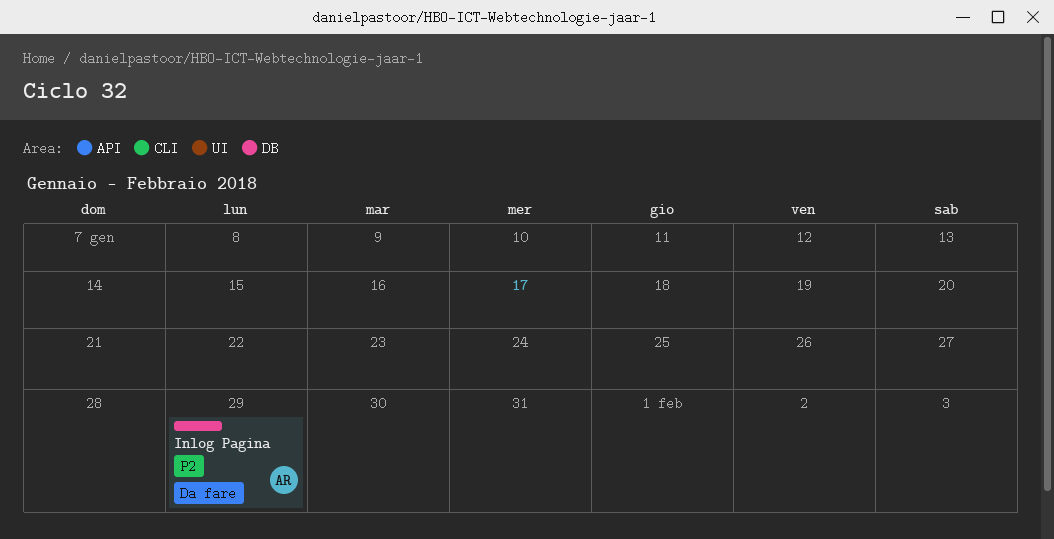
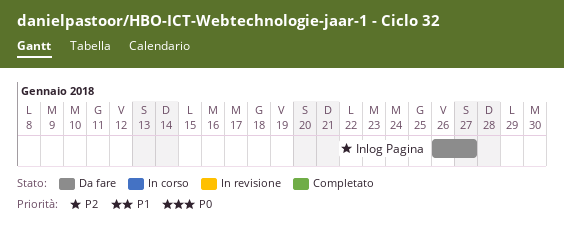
Inlog Pagina, due: Jan 29 -> Jan 27

